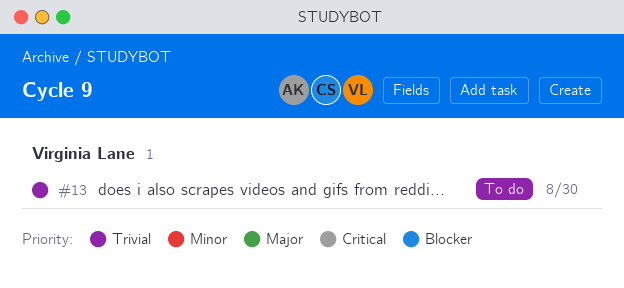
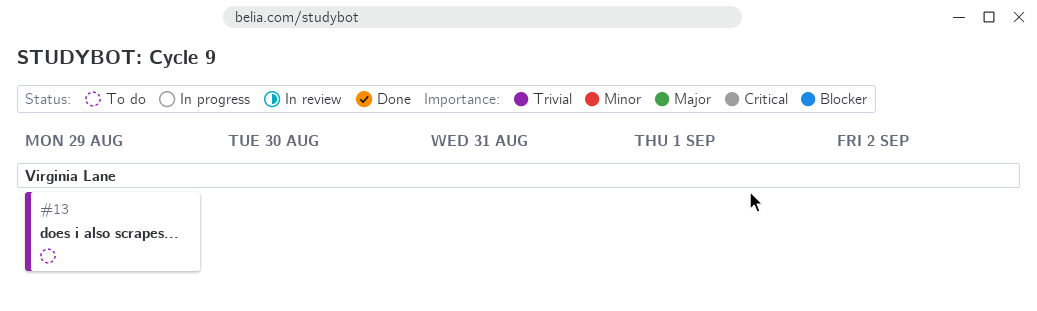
#13, due: Aug 30 -> Aug 29

